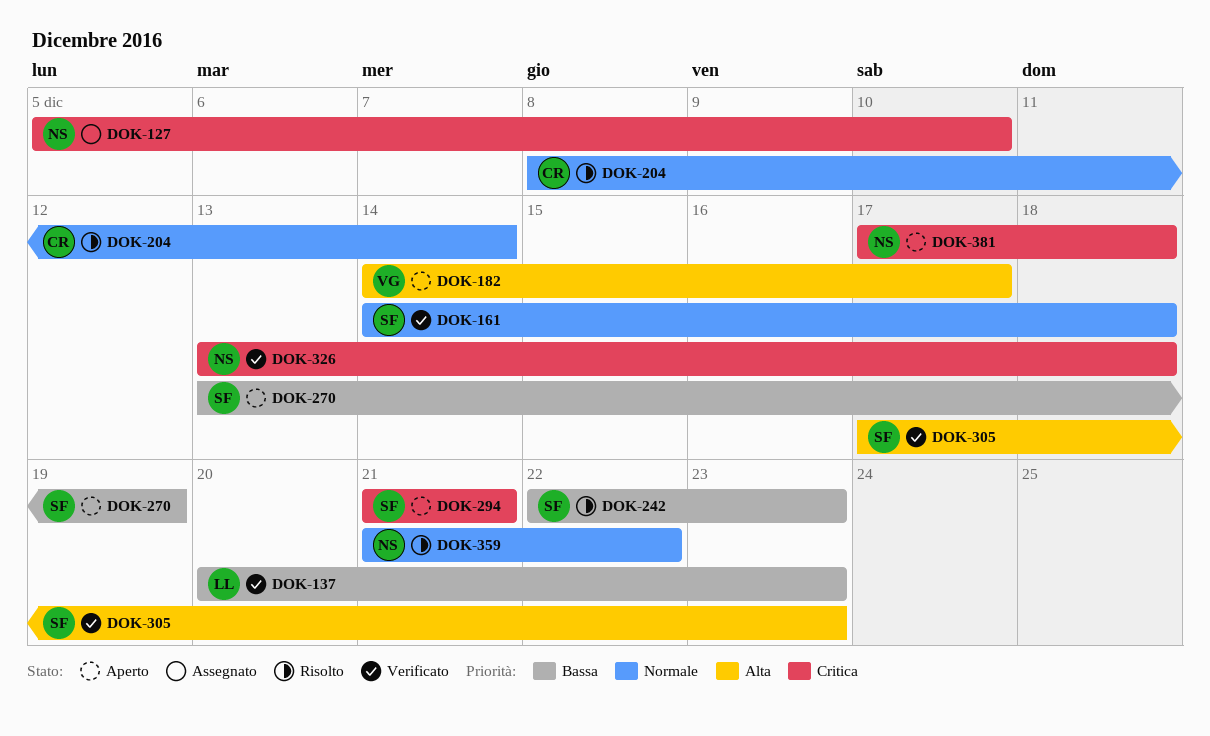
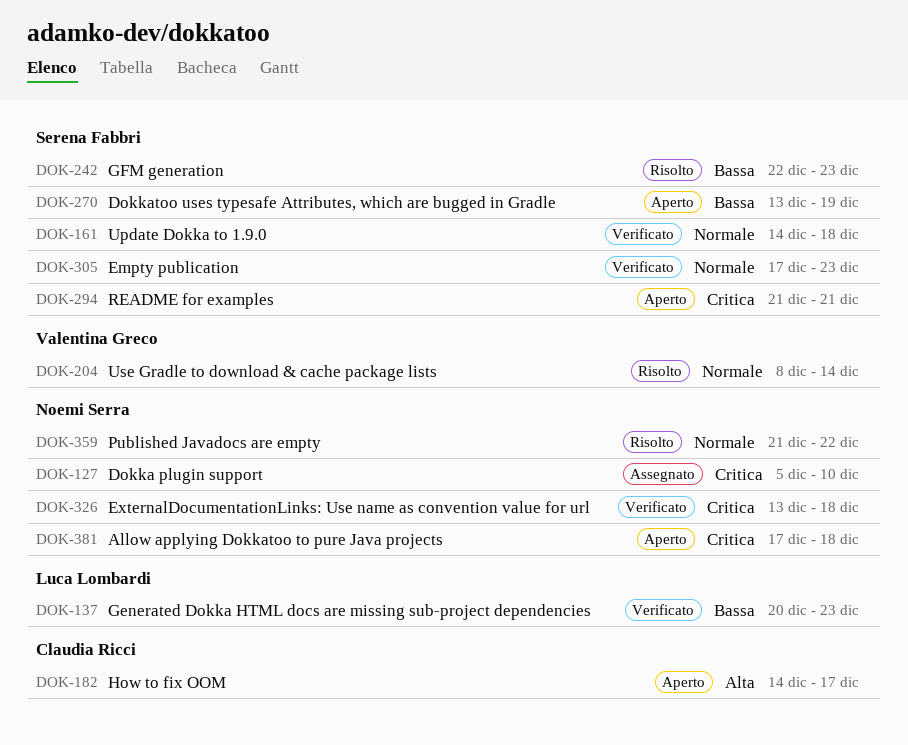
DOK-182, owner: Valentina Greco -> Claudia Ricci
DOK-204, owner: Claudia Ricci -> Valentina Greco
DOK-305, priority: Alta -> Normale

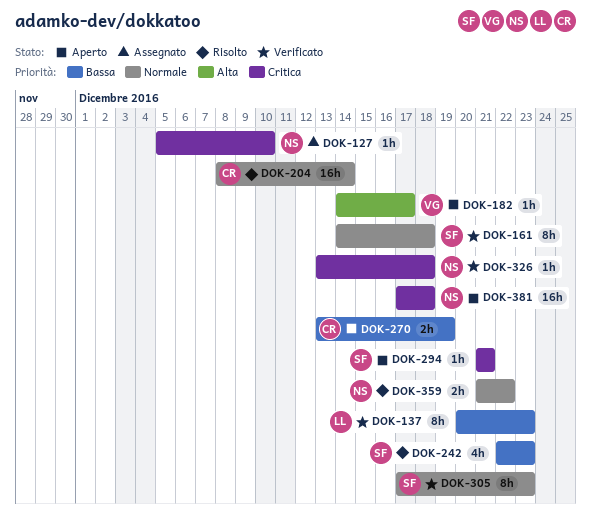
DOK-182, owner: Claudia Ricci -> Valentina Greco
DOK-204, owner: Valentina Greco -> Claudia Ricci
DOK-270, owner: Serena Fabbri -> Claudia Ricci

